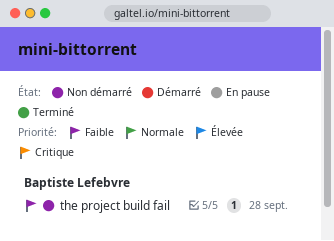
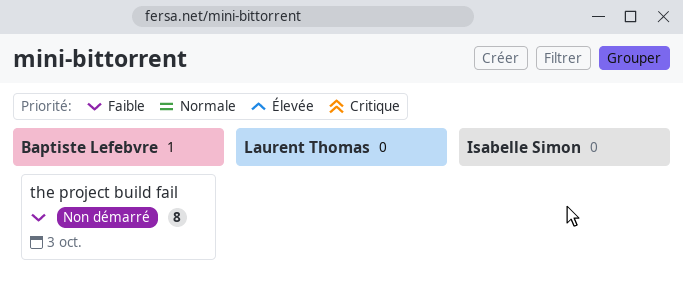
the project build fail, estimate: 1 -> 8
the project build fail, due: Sep 28 -> Oct 3

